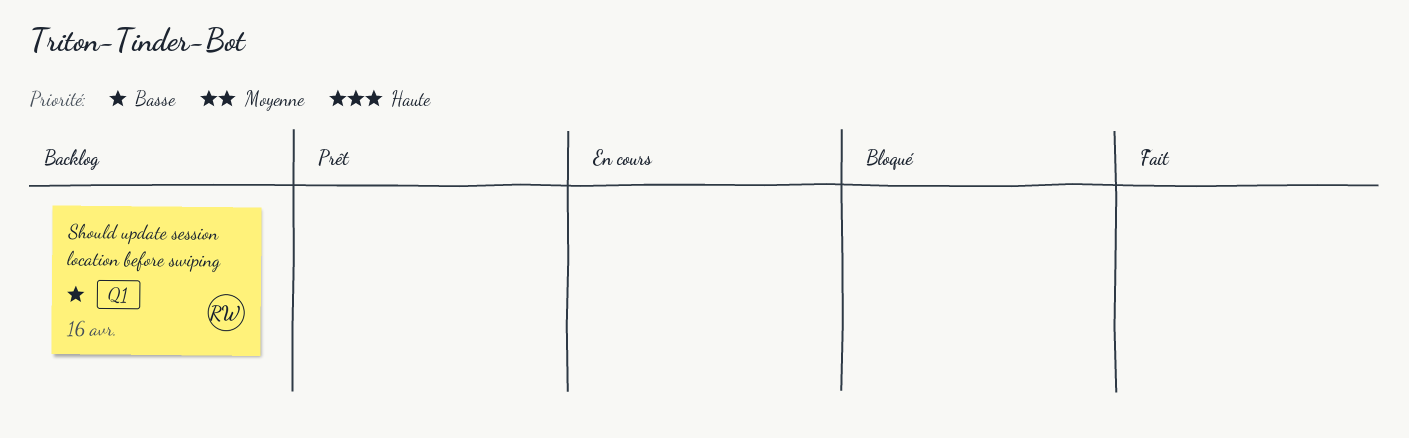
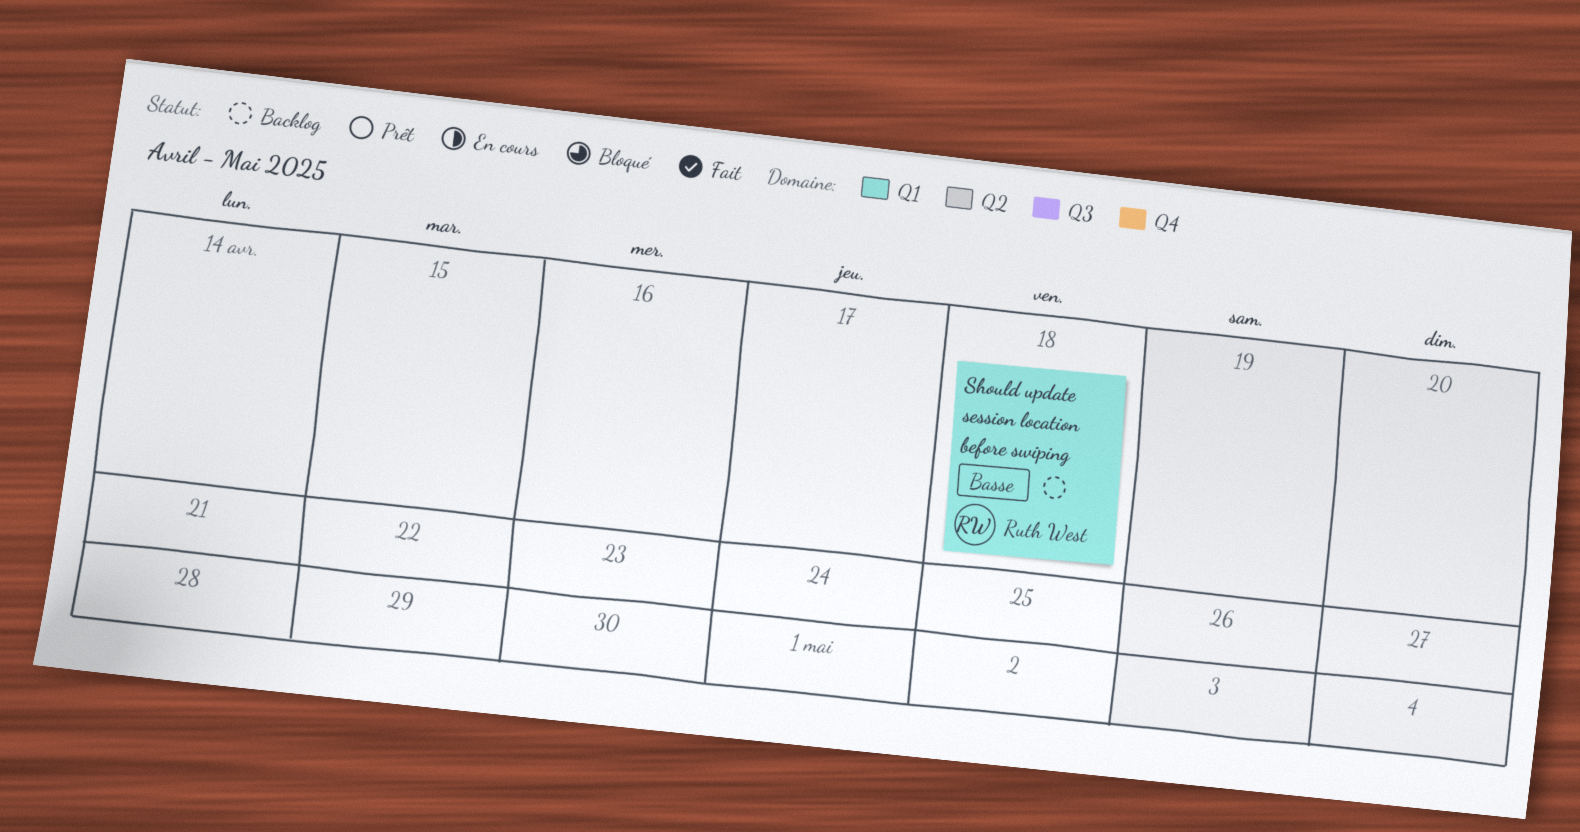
Should update session location before swiping, due: Apr 16 -> Apr 18

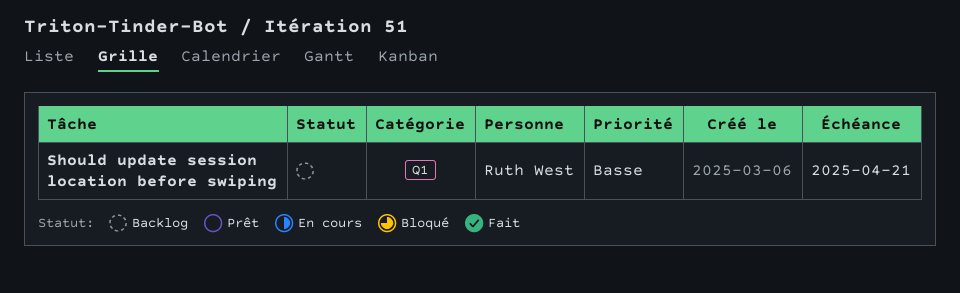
Should update session location before swiping, due: Apr 18 -> Apr 21

